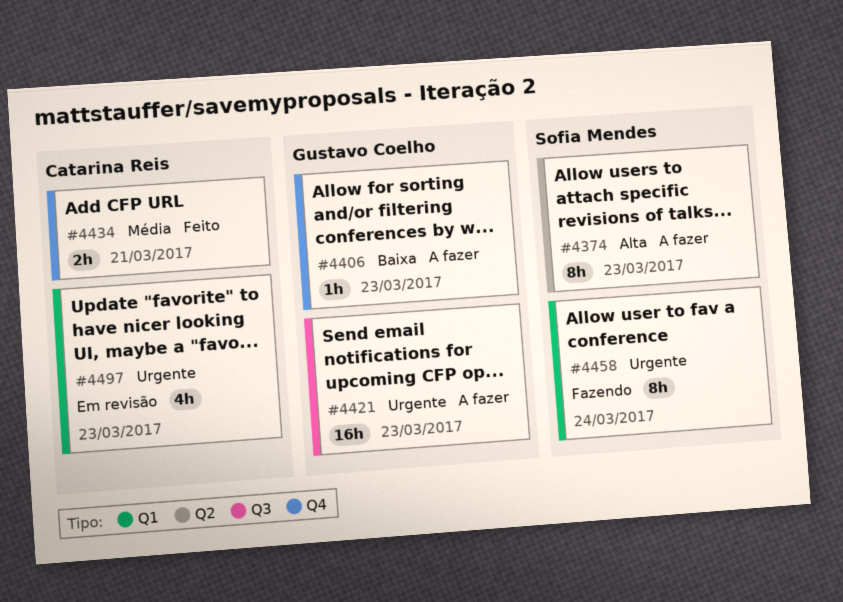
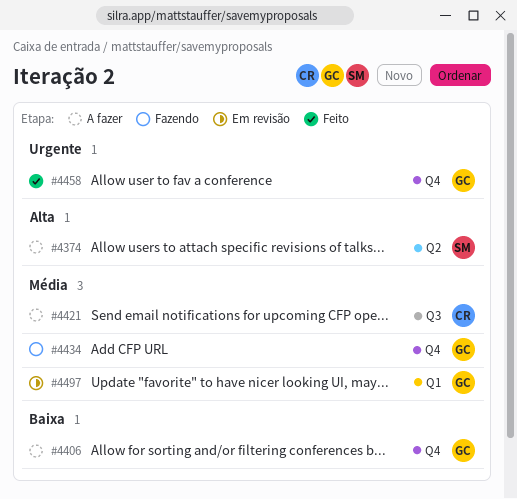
#4421, owner: Gustavo Coelho -> Catarina Reis
#4421, priority: Urgente -> Média
#4434, status: Feito -> Fazendo
#4434, owner: Catarina Reis -> Gustavo Coelho
#4458, status: Fazendo -> Feito
#4458, owner: Sofia Mendes -> Gustavo Coelho
#4458, label: Q1 -> Q4
#4497, owner: Catarina Reis -> Gustavo Coelho
#4497, priority: Urgente -> Média

